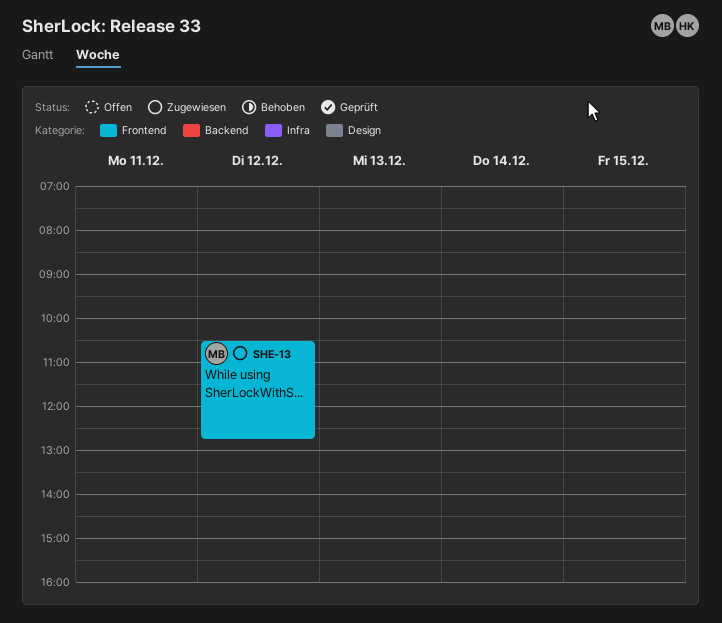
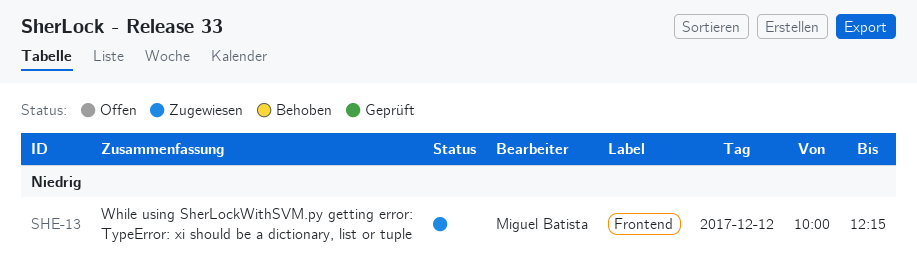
SHE-13, begins: 10:30 -> 10:00
SHE-13, ends: 12:45 -> 12:15

